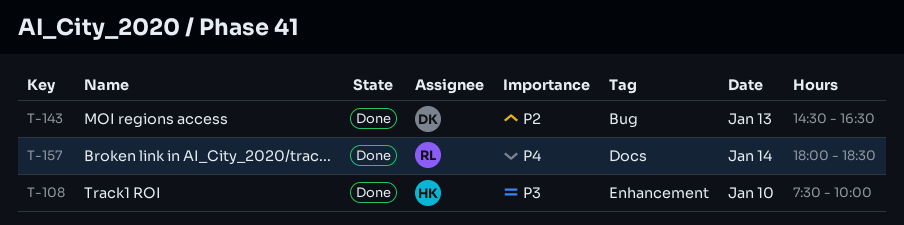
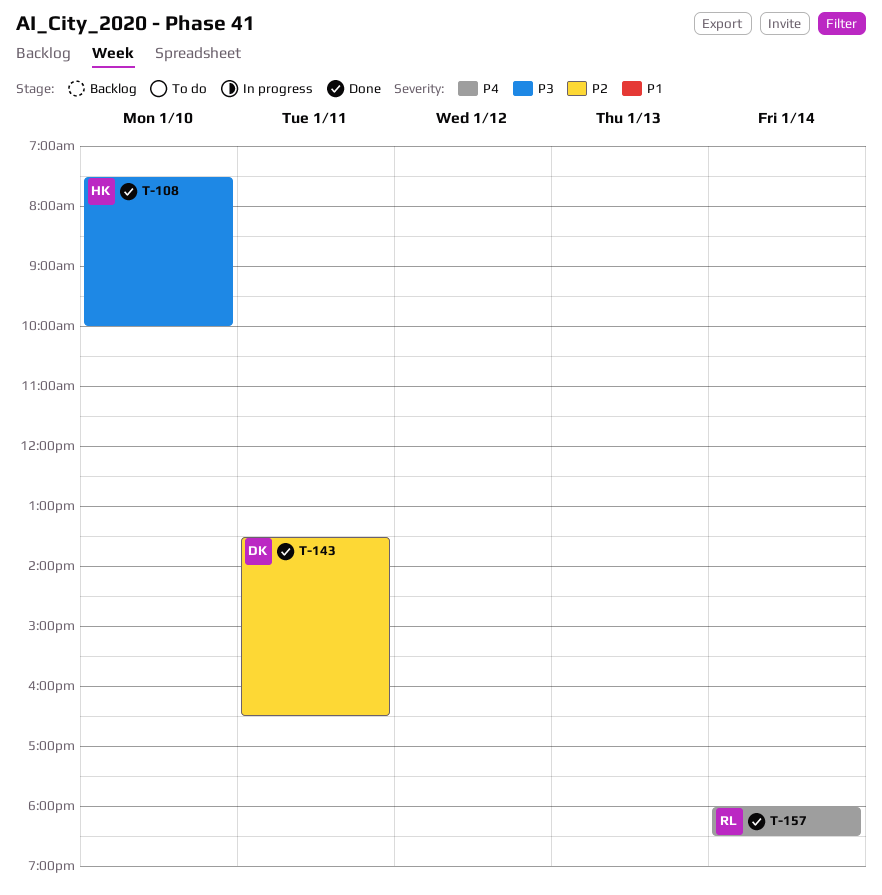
T-143, day: Jan 13 -> Jan 11
T-143, begins: 14:30 -> 13:30

